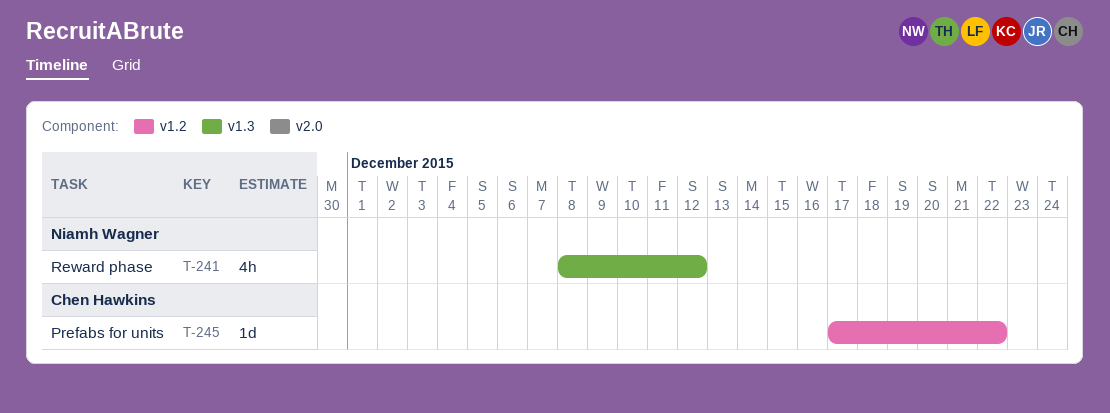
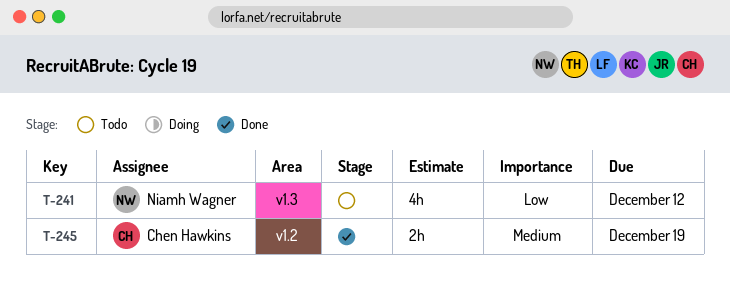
T-245, estimate: 1d -> 2h
T-245, due: Dec 22 -> Dec 19

